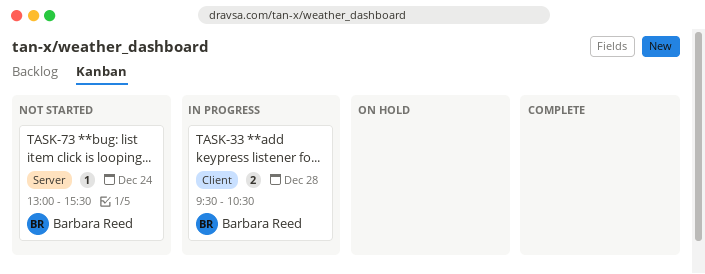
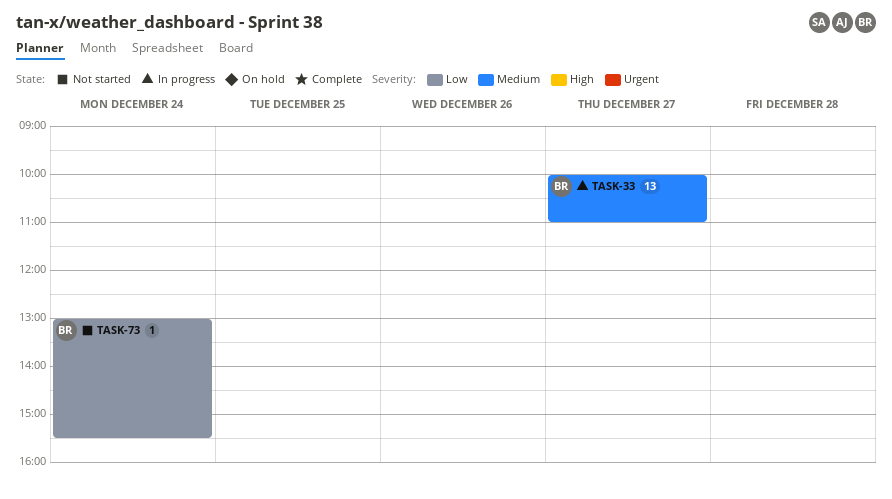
TASK-33, estimate: 2 -> 13
TASK-33, day: Dec 28 -> Dec 27
TASK-33, begins: 09:30 -> 10:00
TASK-33, ends: 10:30 -> 11:00

